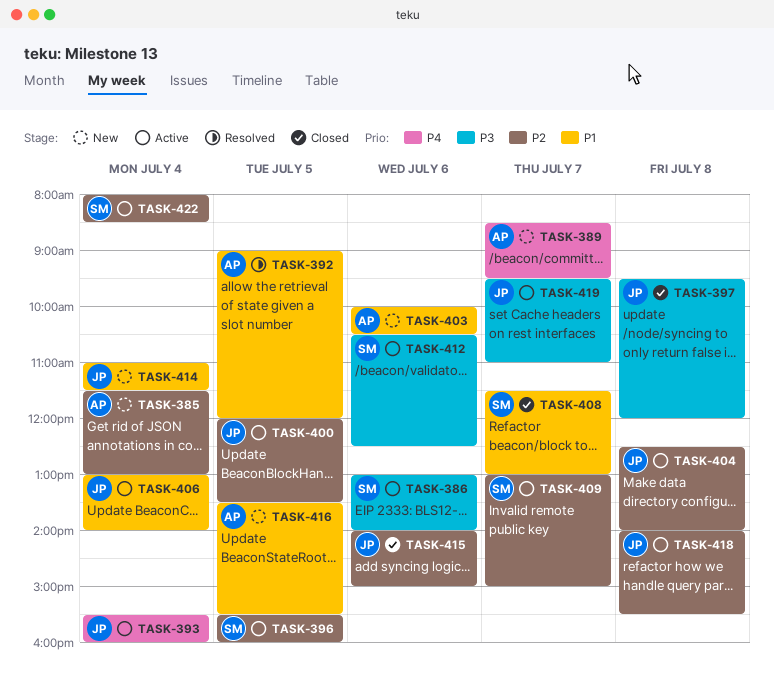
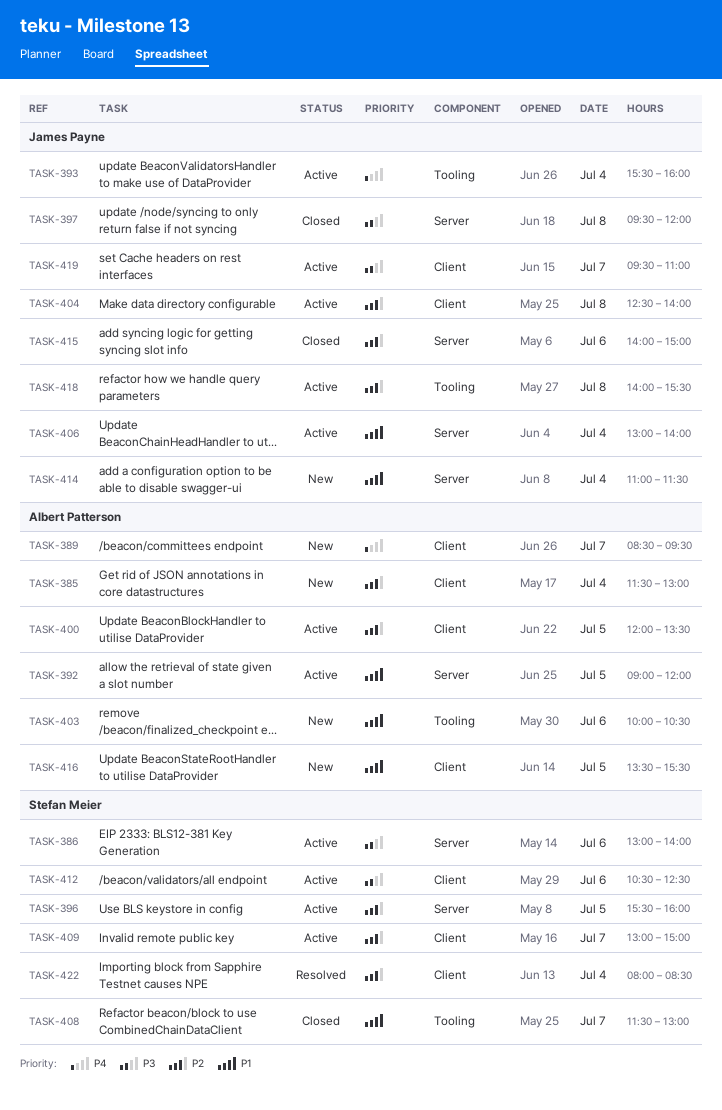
TASK-392, status: Resolved -> Active
TASK-400, owner: James Payne -> Albert Patterson
TASK-422, status: Active -> Resolved

